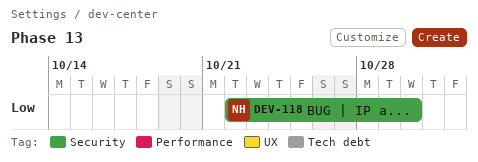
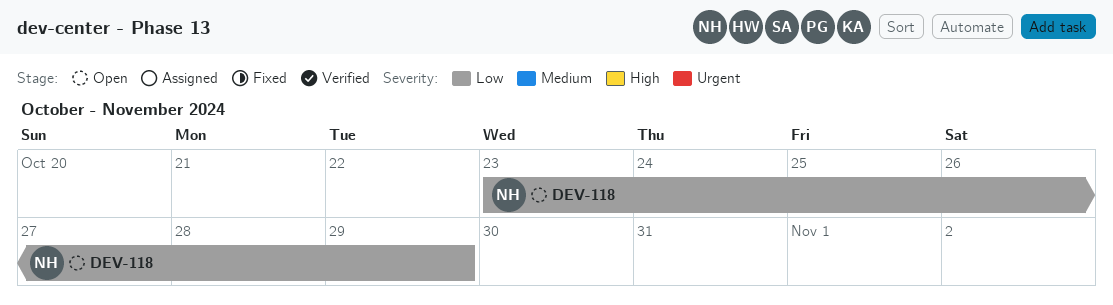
DEV-118, start: Oct 22 -> Oct 23
DEV-118, due: Oct 30 -> Oct 29

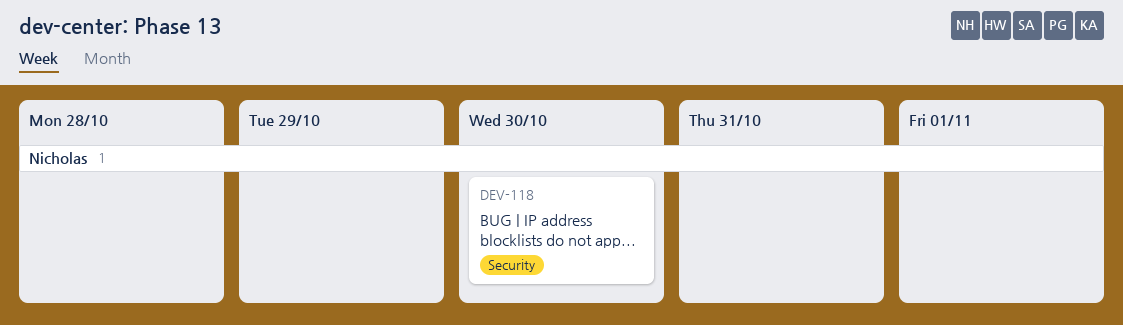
DEV-118, due: Oct 29 -> Oct 30

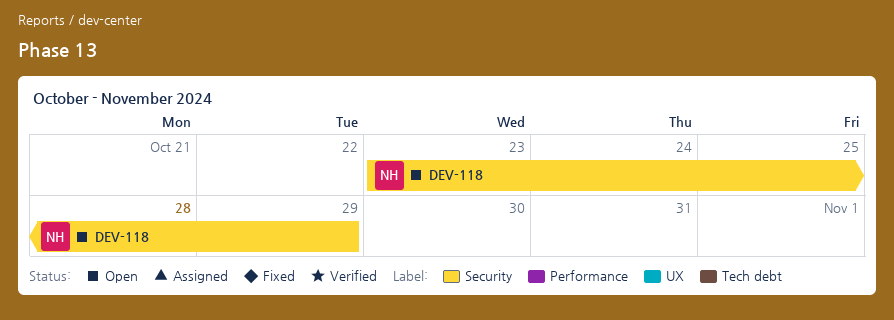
DEV-118, due: Oct 30 -> Oct 29

